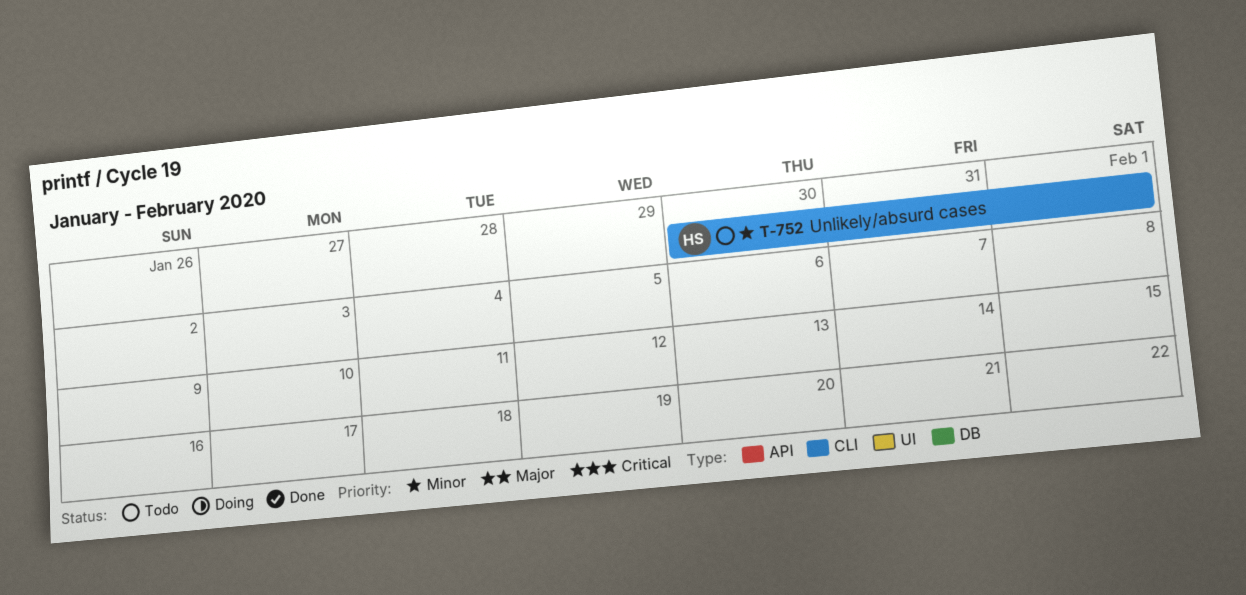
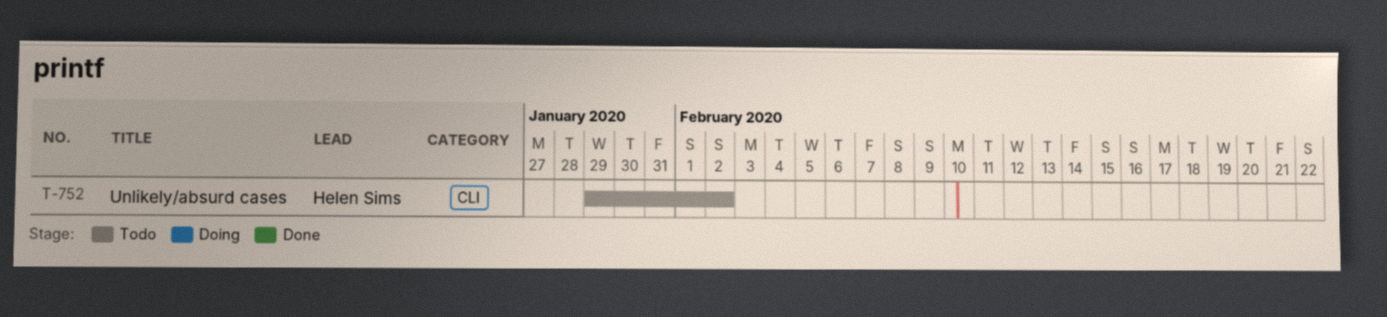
T-752, start: Jan 30 -> Jan 29
T-752, due: Feb 1 -> Feb 2

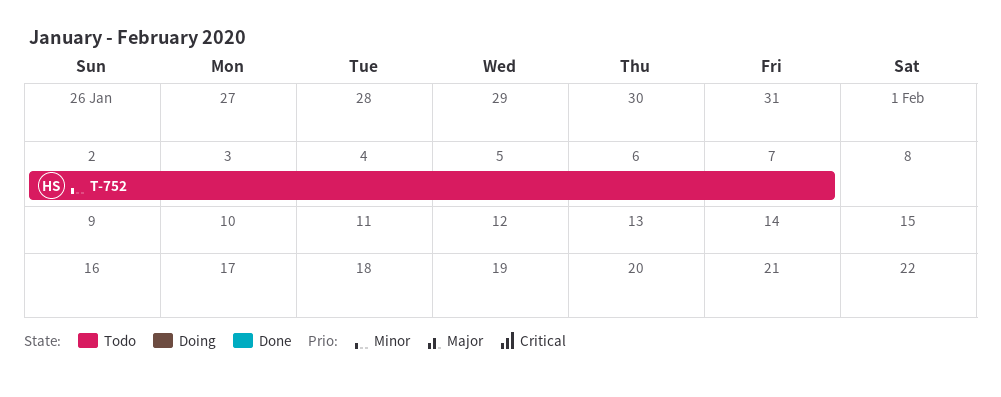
T-752, start: Jan 29 -> Feb 2
T-752, due: Feb 2 -> Feb 7

